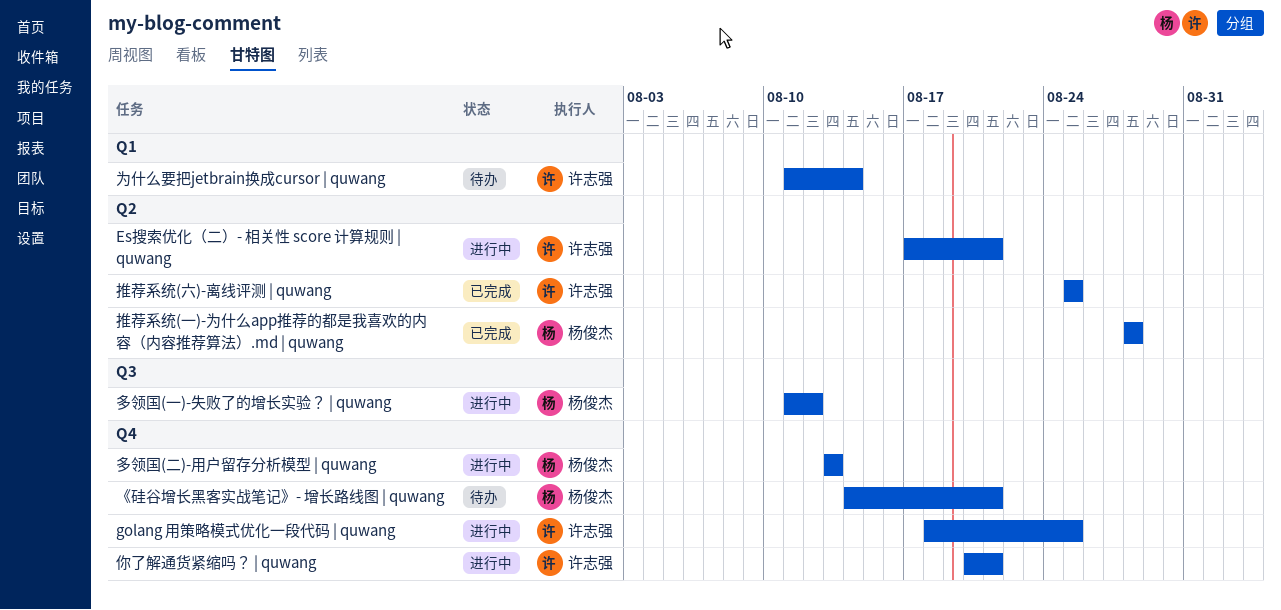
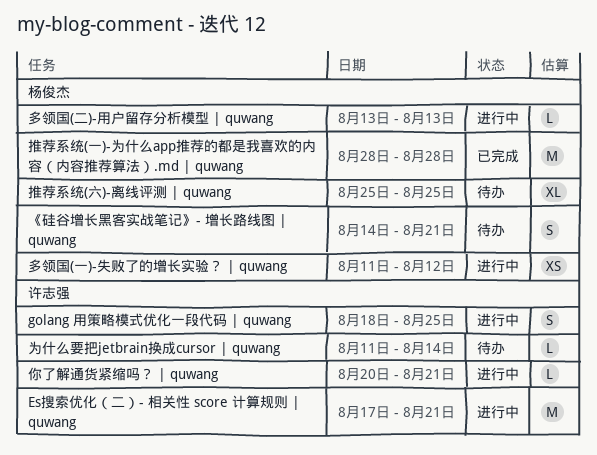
推荐系统(六)-离线评测 | quwang, status: 已完成 -> 待办
推荐系统(六)-离线评测 | quwang, owner: 许志强 -> 杨俊杰

